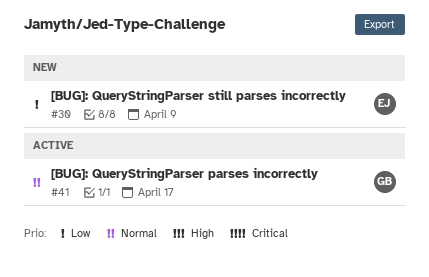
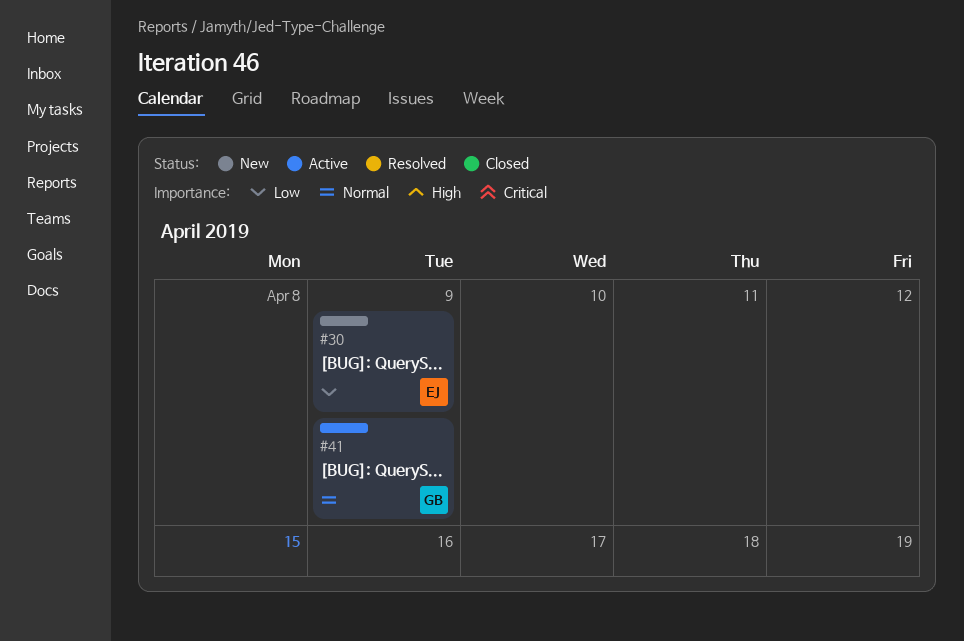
#41, due: Apr 17 -> Apr 9

